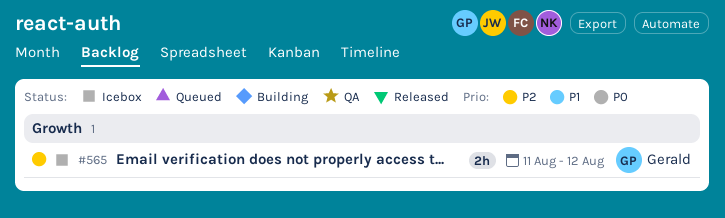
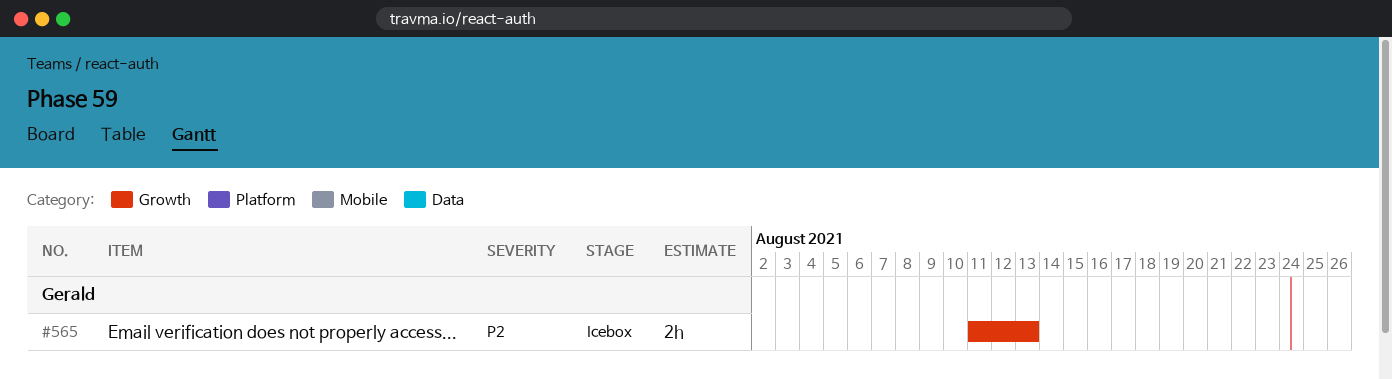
#565, due: Aug 12 -> Aug 13

